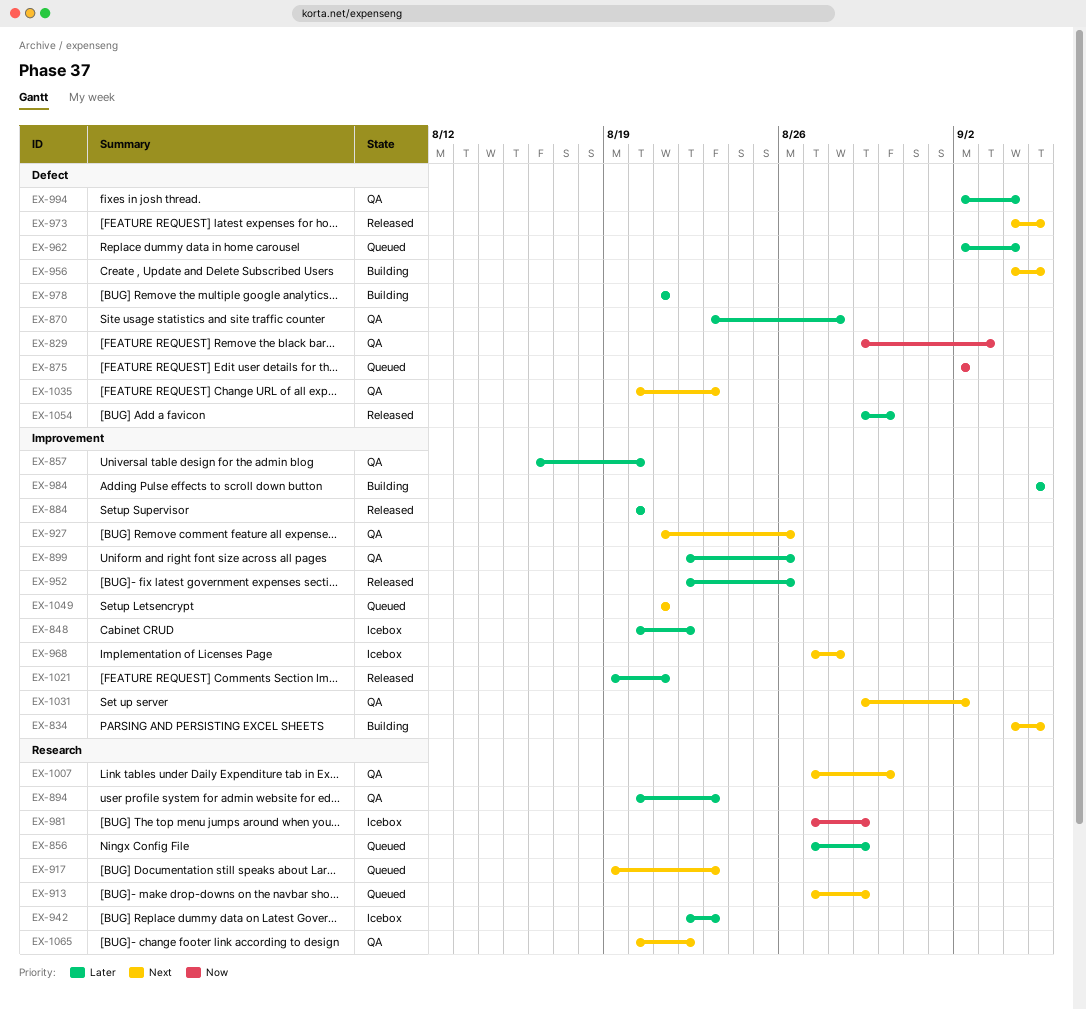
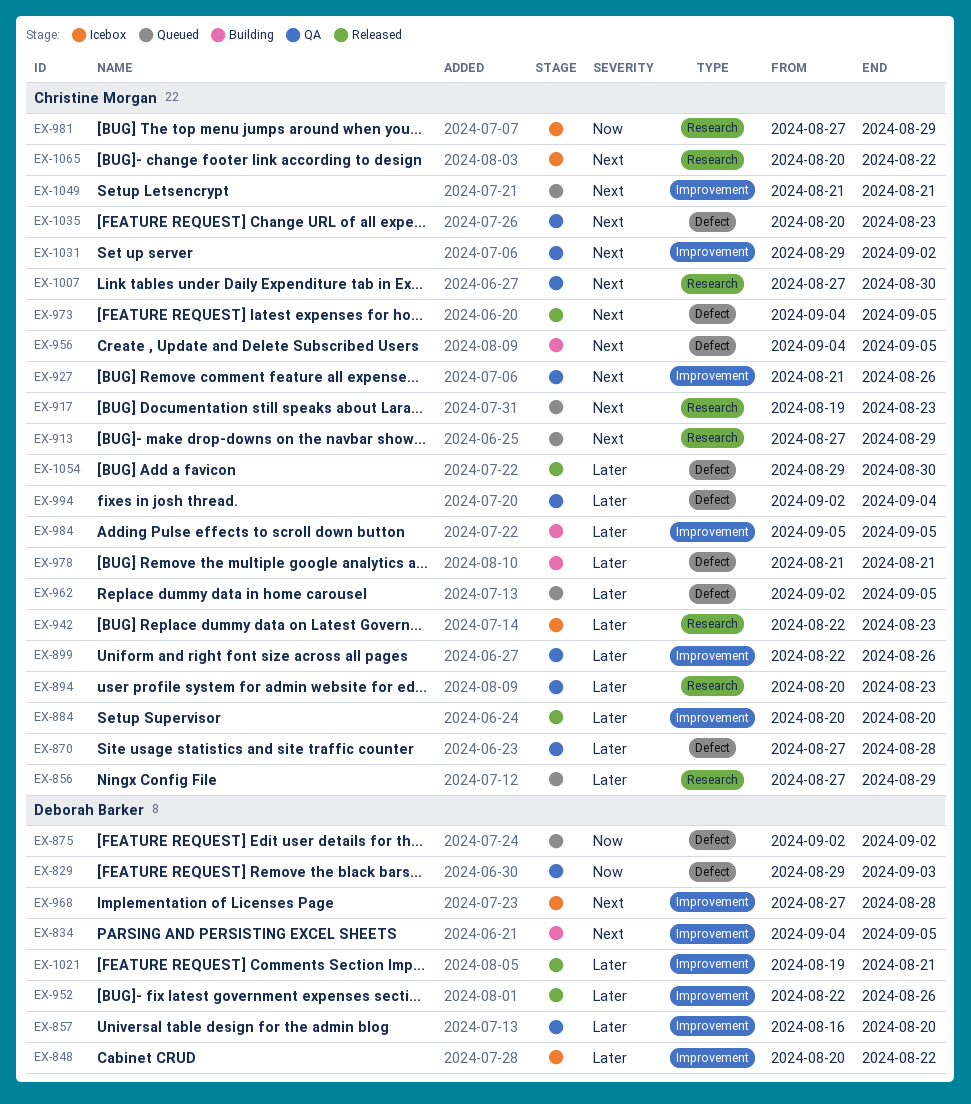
EX-870, start: Aug 23 -> Aug 27
EX-962, due: Sep 4 -> Sep 5
EX-1065, status: QA -> Icebox

